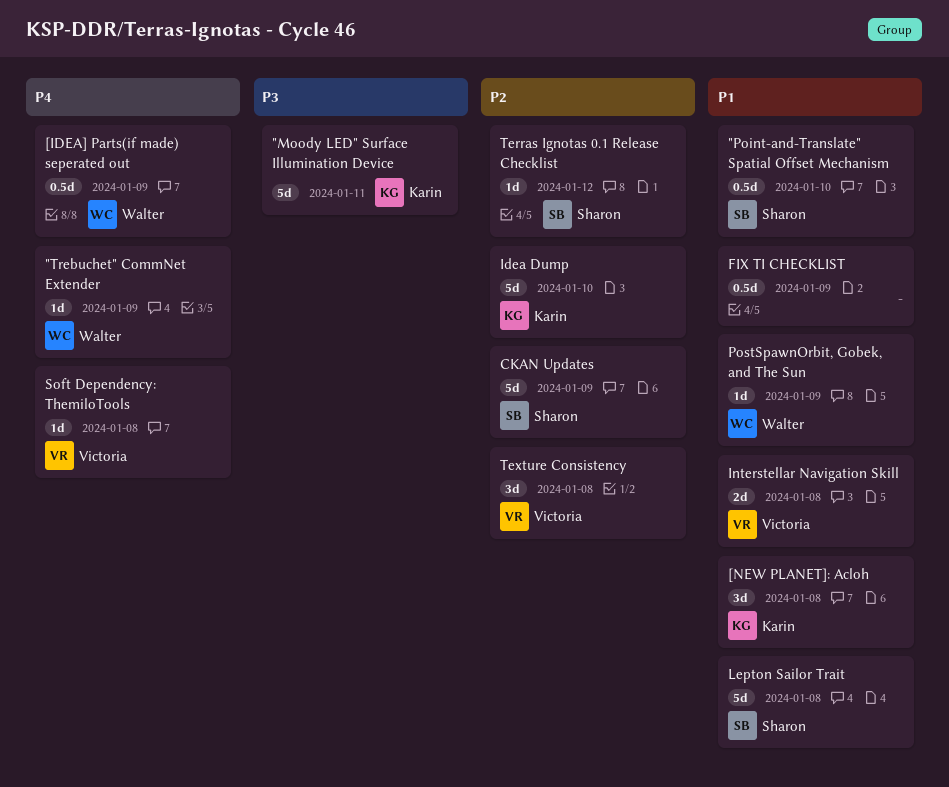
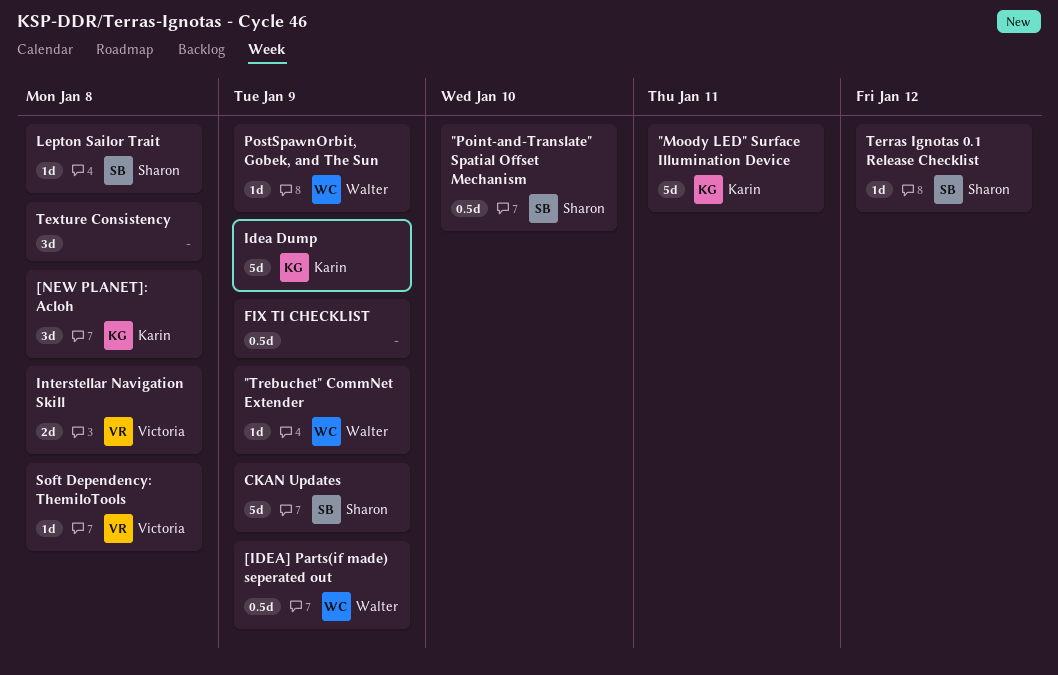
Idea Dump, due: Jan 10 -> Jan 9
Lepton Sailor Trait, estimate: 5d -> 1d
Texture Consistency, owner: Victoria -> none

